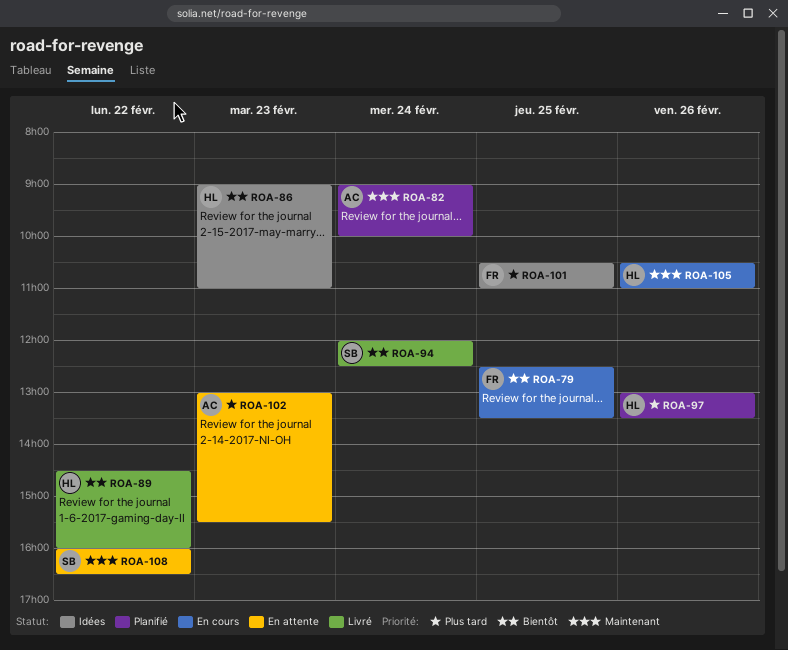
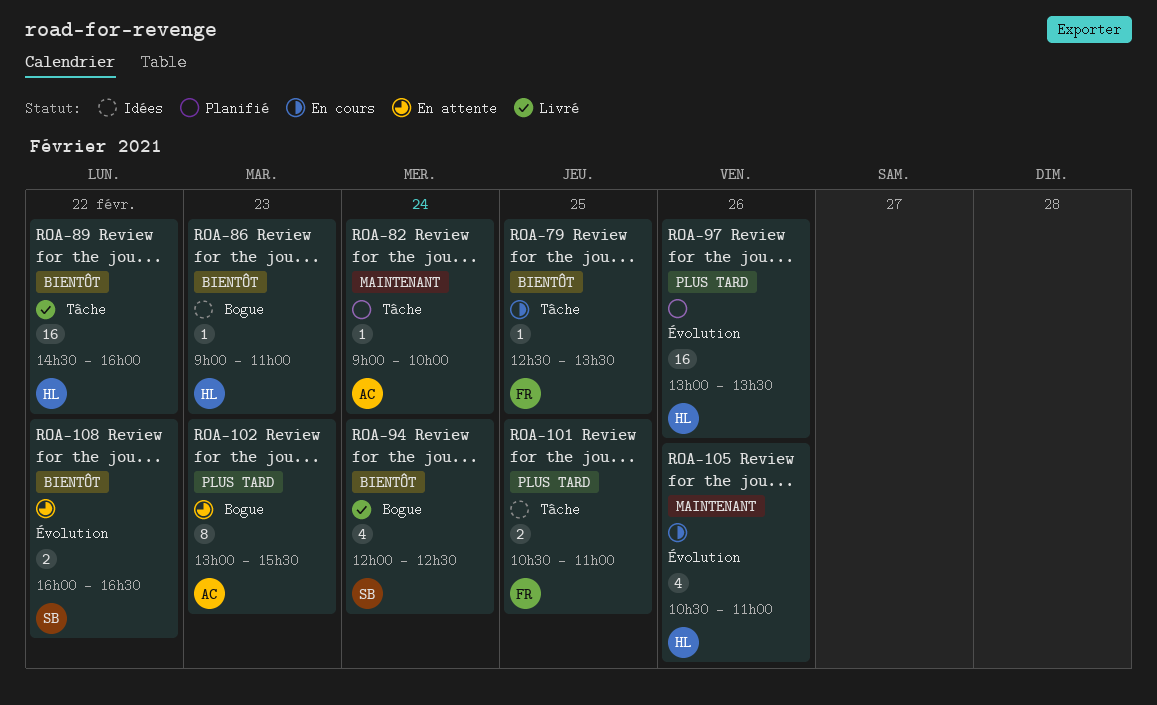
ROA-108, priority: Maintenant -> Bientôt

